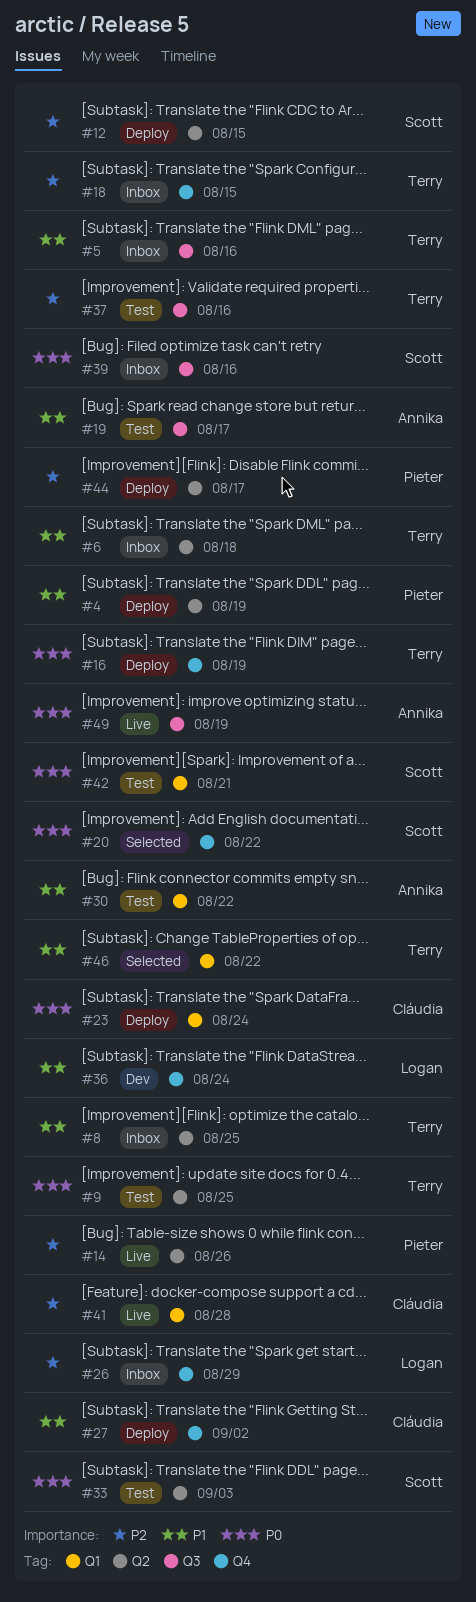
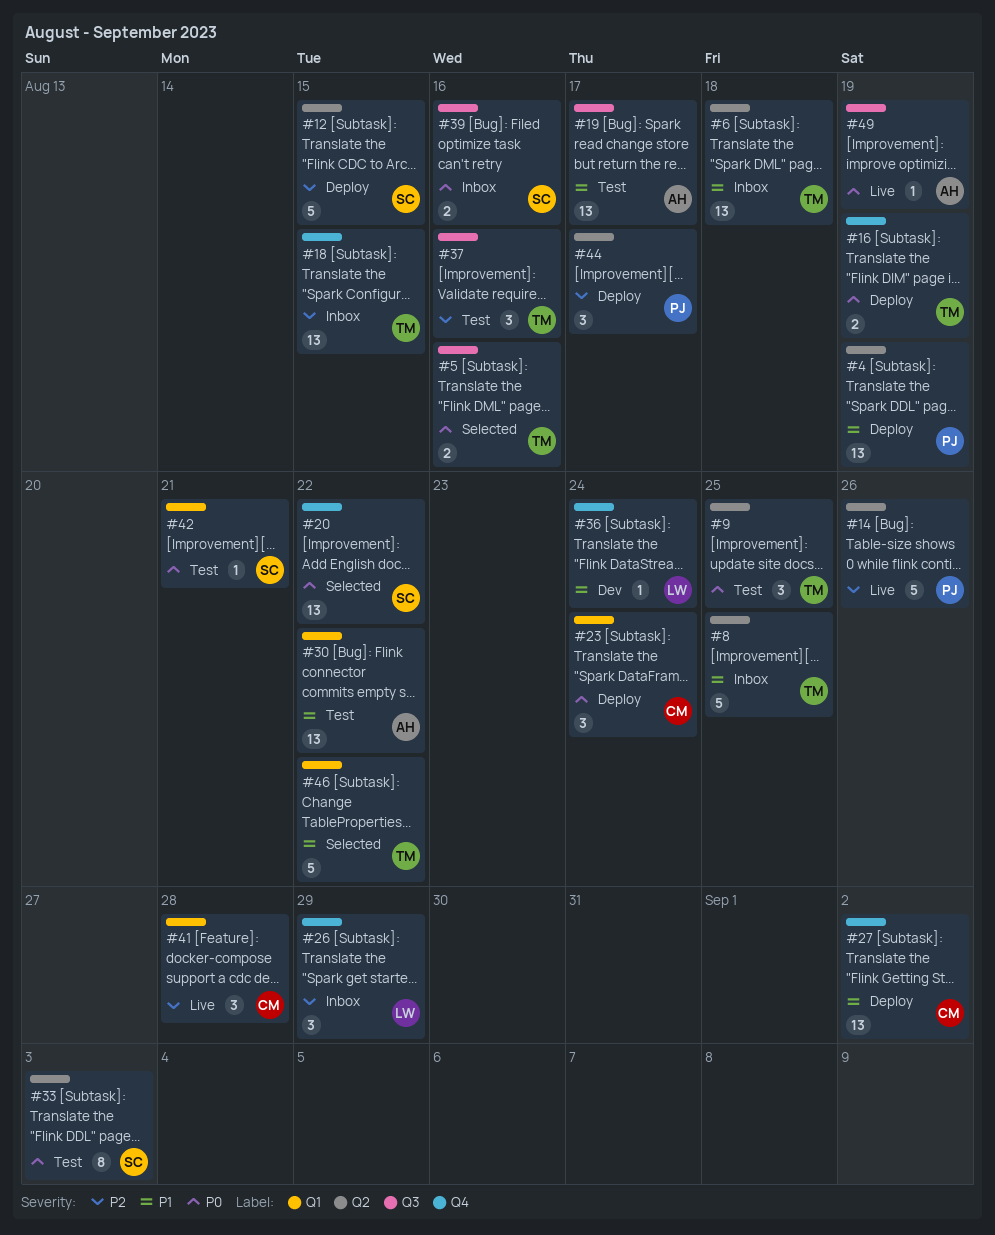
#5, status: Inbox -> Selected
#5, priority: P1 -> P0

